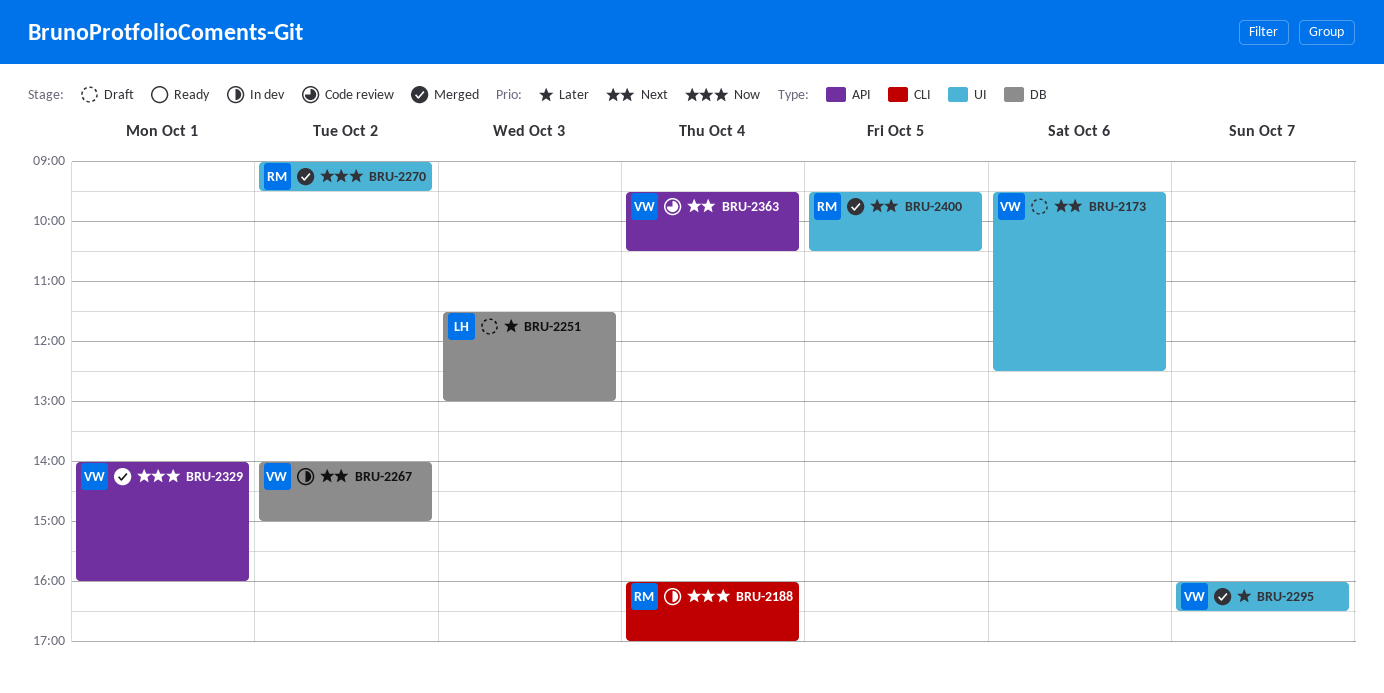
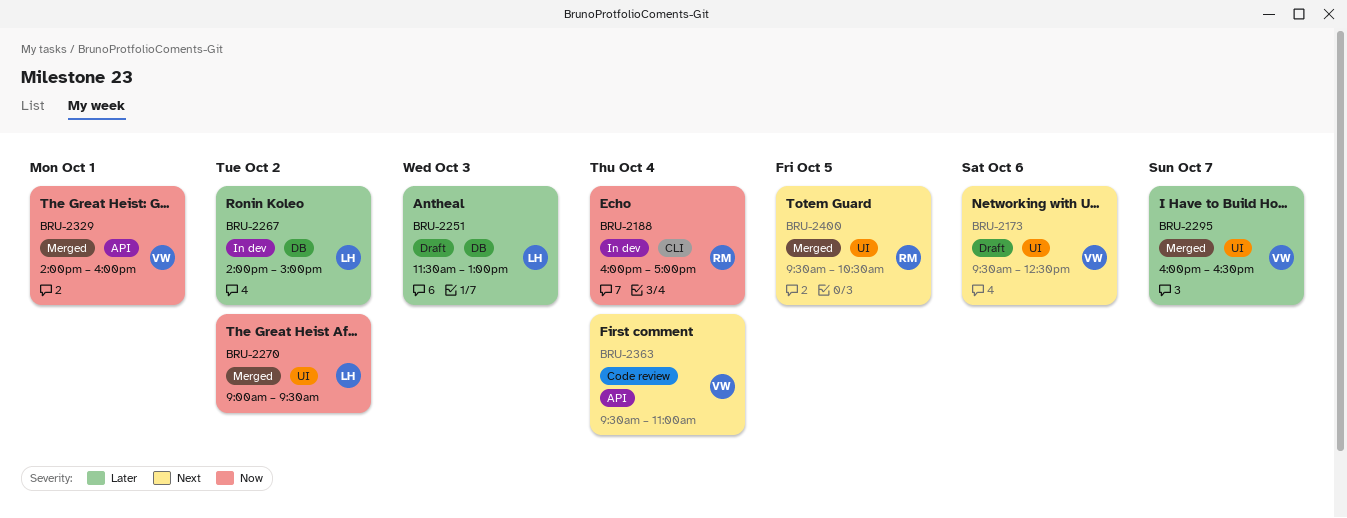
BRU-2267, owner: VW -> LH
BRU-2267, priority: Next -> Later
BRU-2270, owner: RM -> LH
BRU-2363, ends: 10:30 -> 11:00

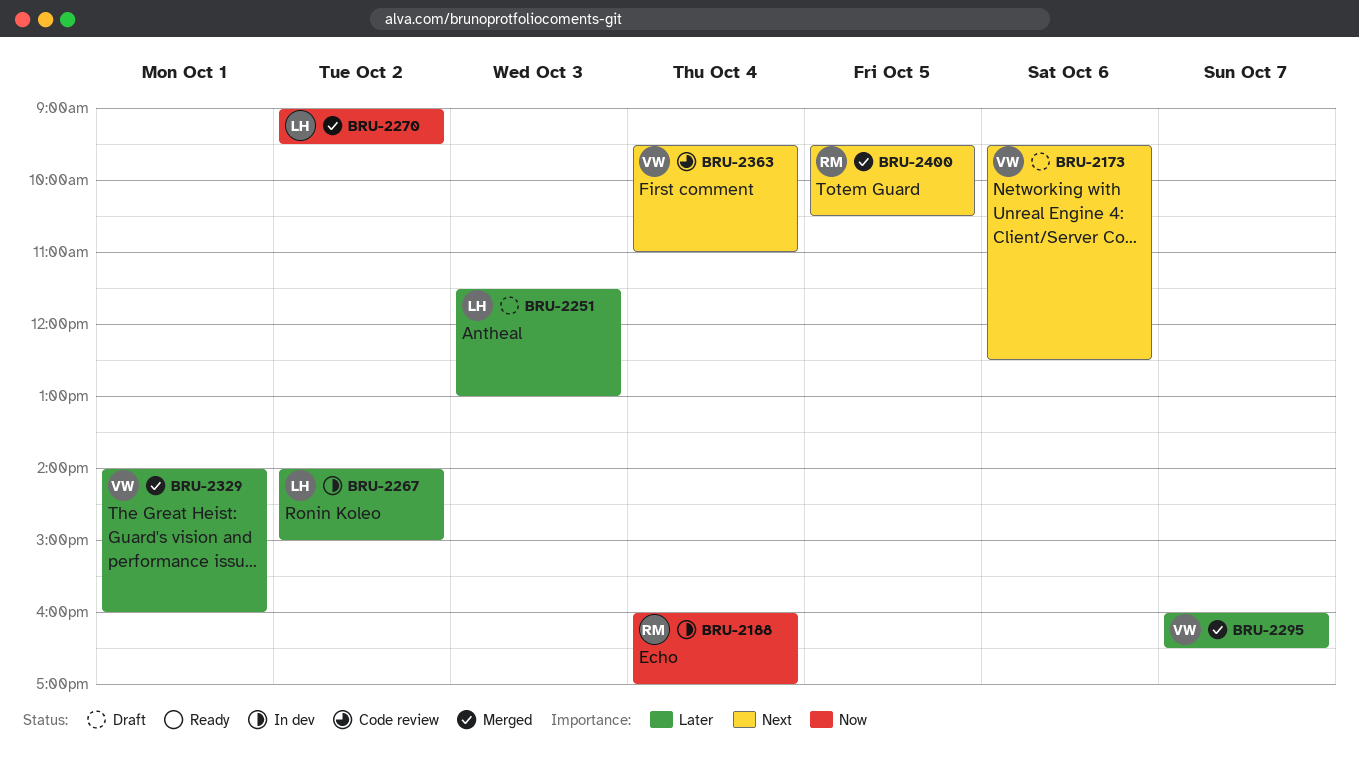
BRU-2329, priority: Now -> Later

